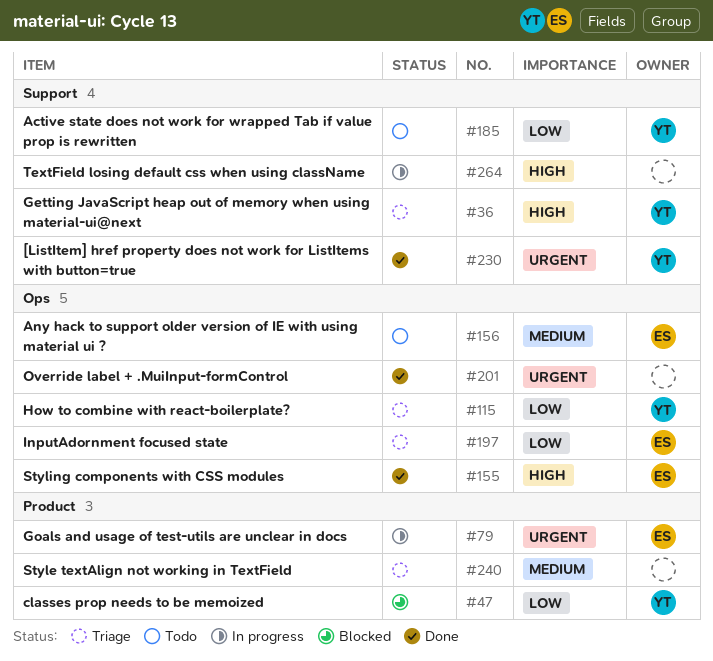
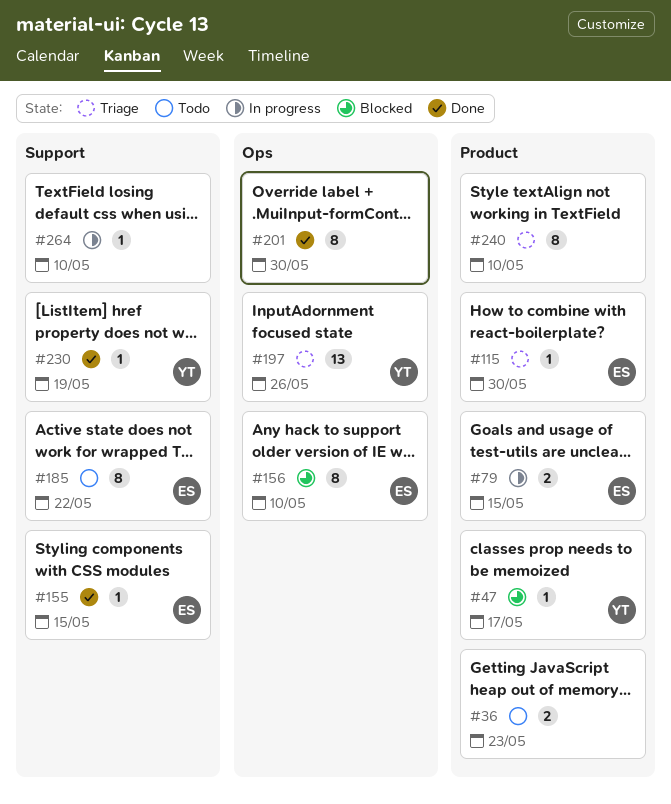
#36, status: Triage -> Todo
#36, owner: YT -> none
#36, label: Support -> Product
#115, owner: YT -> ES
#115, label: Ops -> Product
#155, label: Ops -> Support
#156, status: Todo -> Blocked
#185, owner: YT -> ES
#197, owner: ES -> YT

